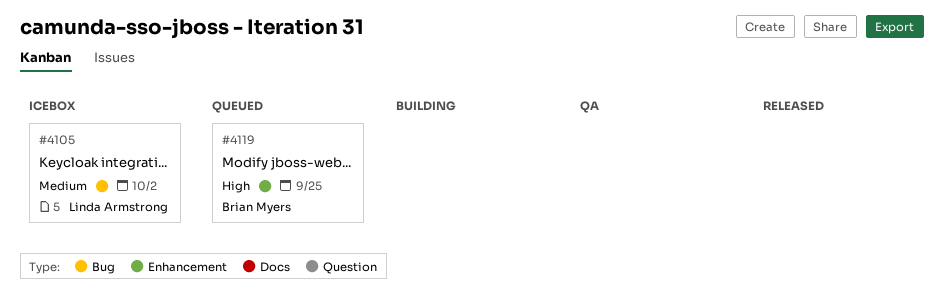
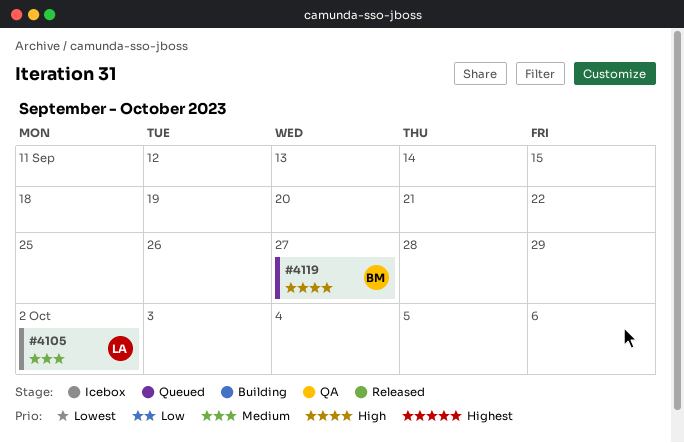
#4119, due: Sep 25 -> Sep 27

